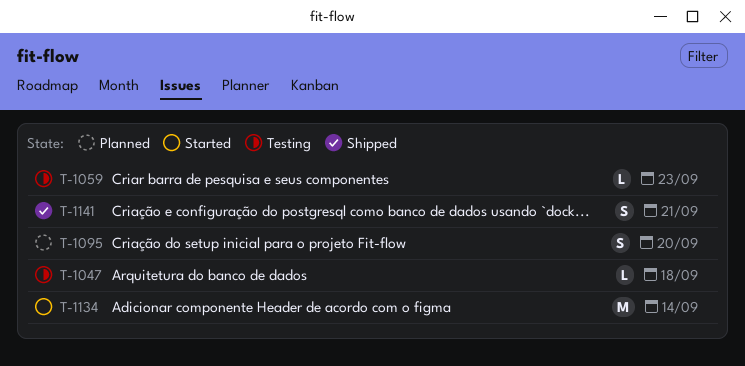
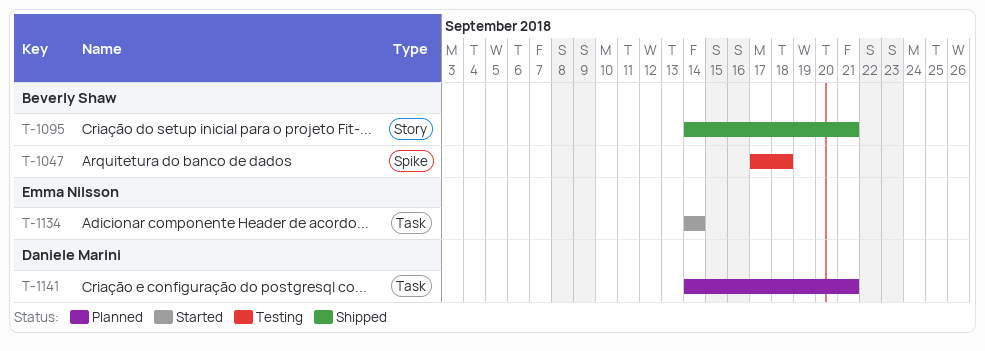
T-1059: present -> none
T-1095, status: Planned -> Shipped
T-1095, due: Sep 20 -> Sep 21
T-1141, status: Shipped -> Planned

